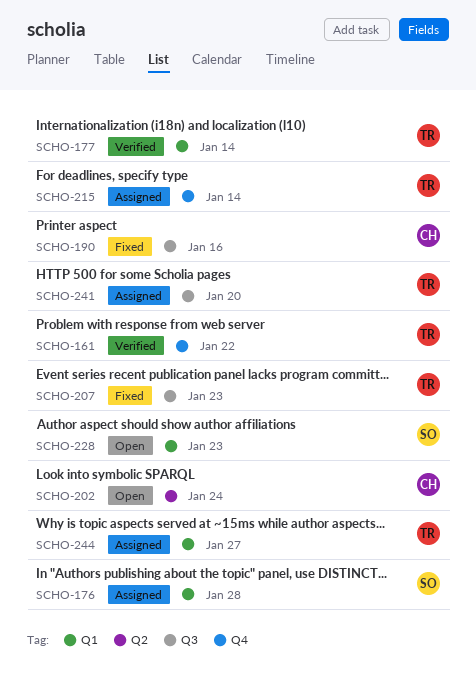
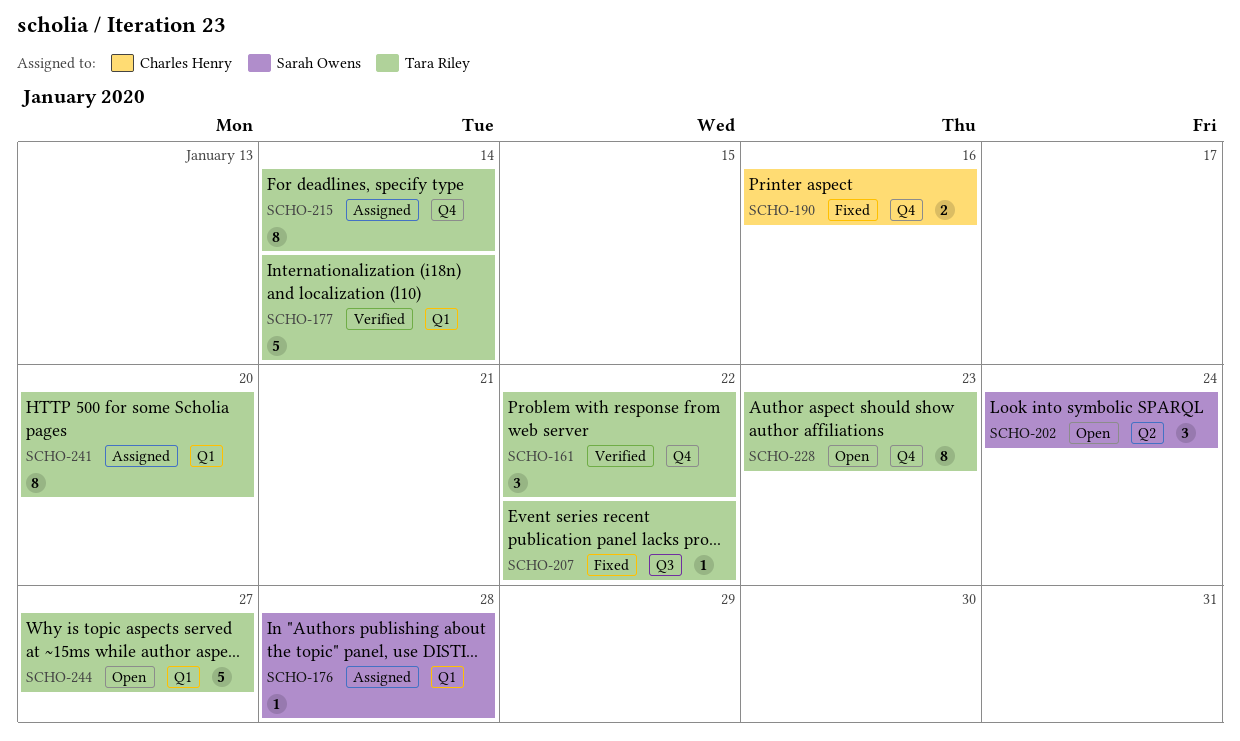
SCHO-190, label: Q3 -> Q4
SCHO-202, owner: Charles Henry -> Sarah Owens
SCHO-207, due: Jan 23 -> Jan 22
SCHO-228, owner: Sarah Owens -> Tara Riley
SCHO-228, label: Q1 -> Q4
SCHO-241, label: Q3 -> Q1
SCHO-244, status: Assigned -> Open

